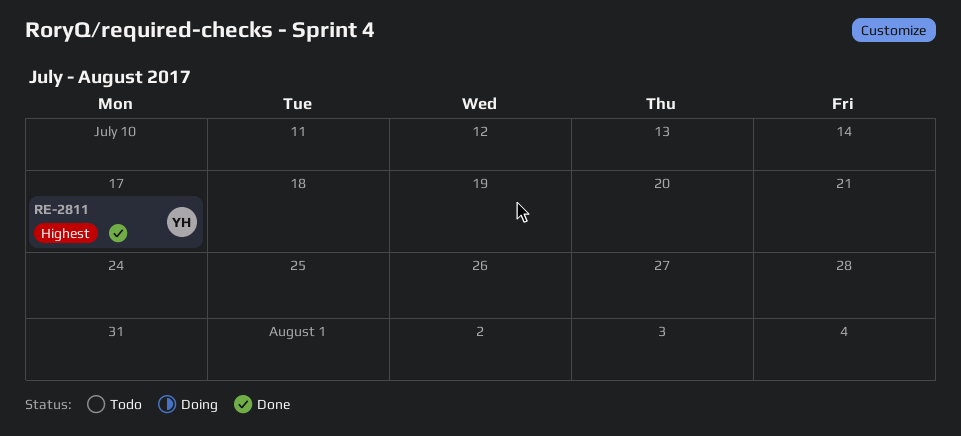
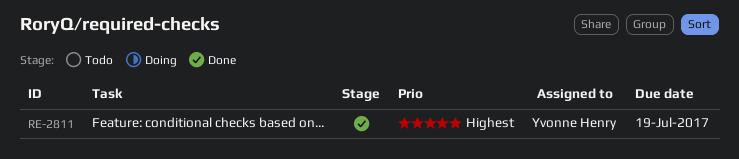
RE-2811, due: Jul 17 -> Jul 19

